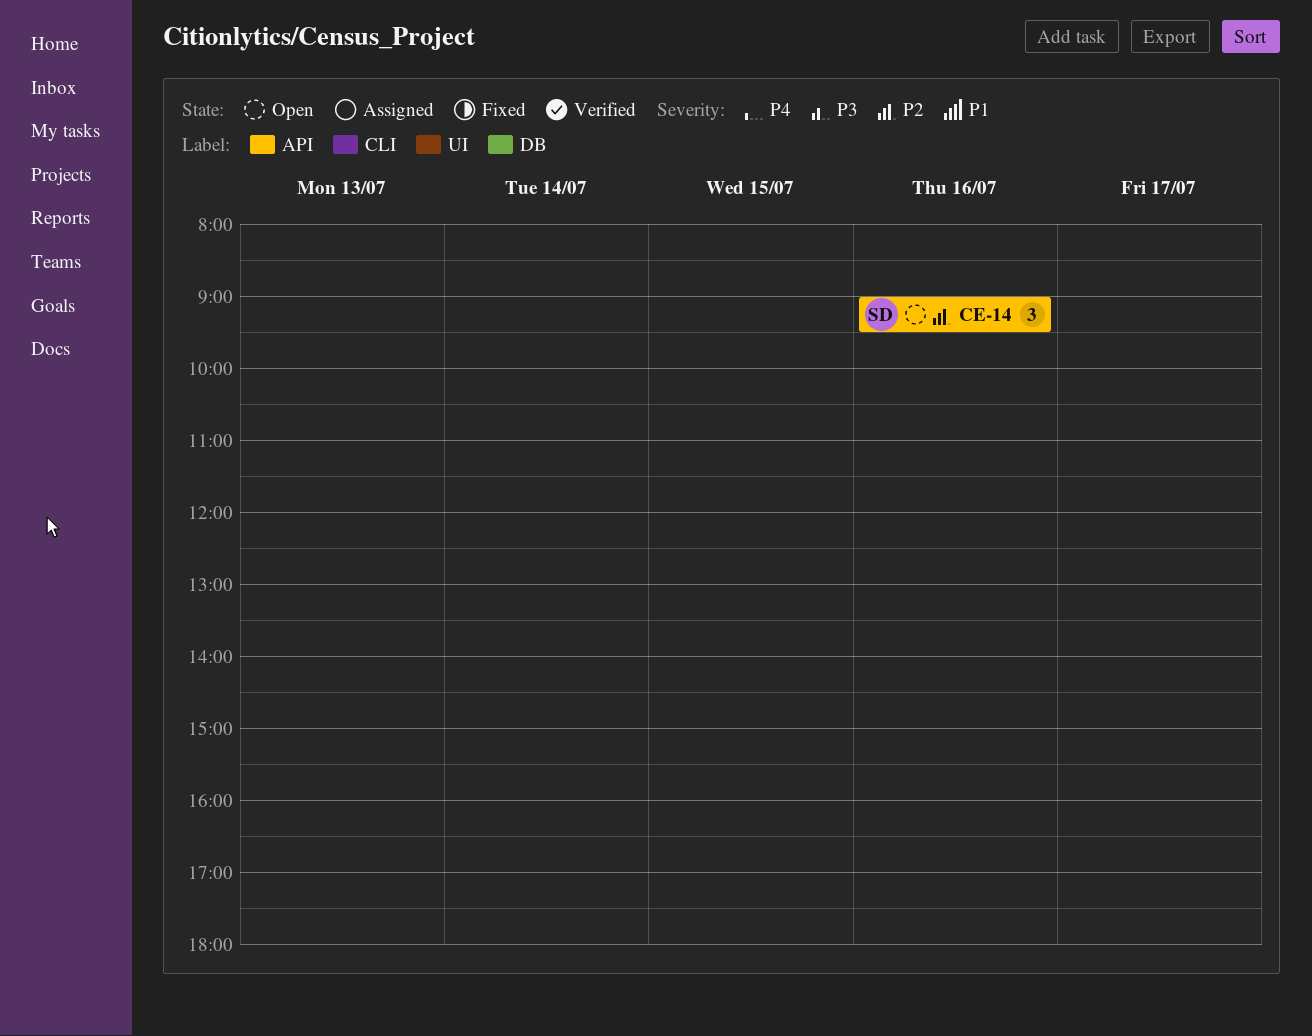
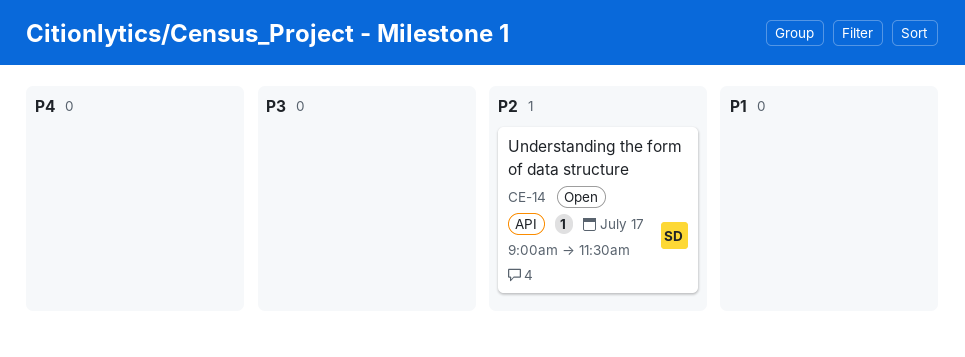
CE-14, estimate: 3 -> 1
CE-14, day: Jul 16 -> Jul 17
CE-14, ends: 09:30 -> 11:30

